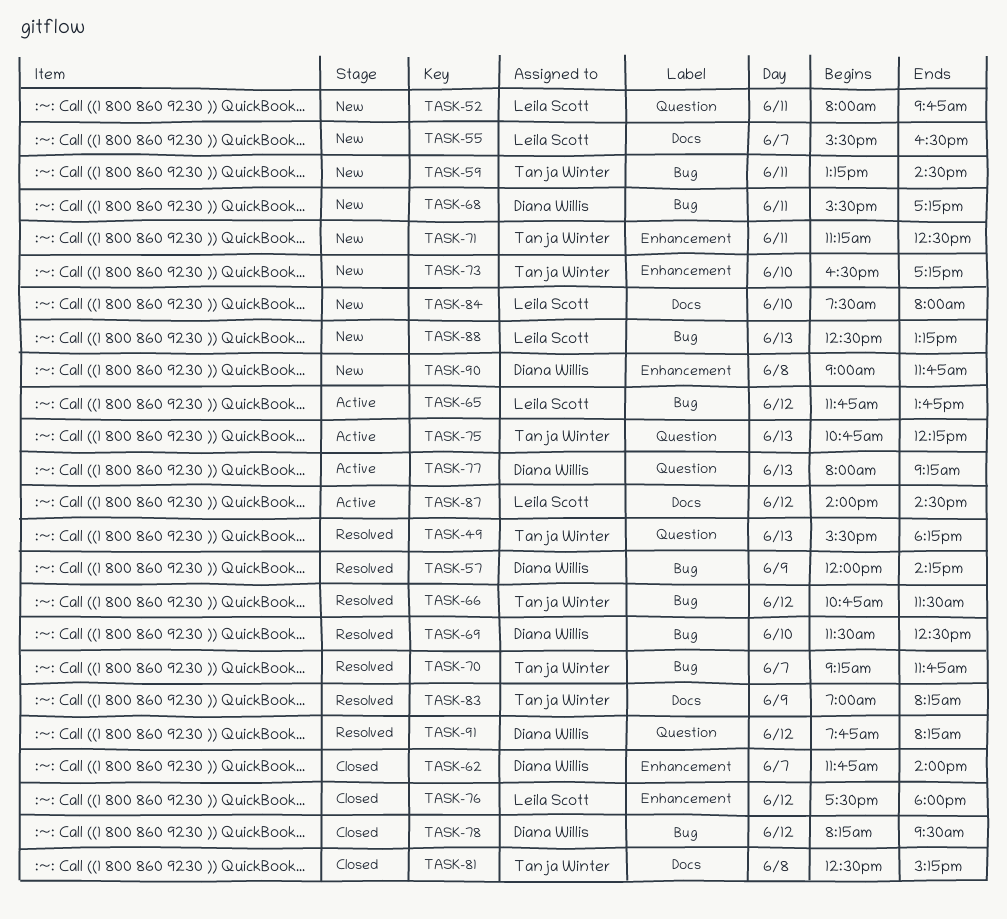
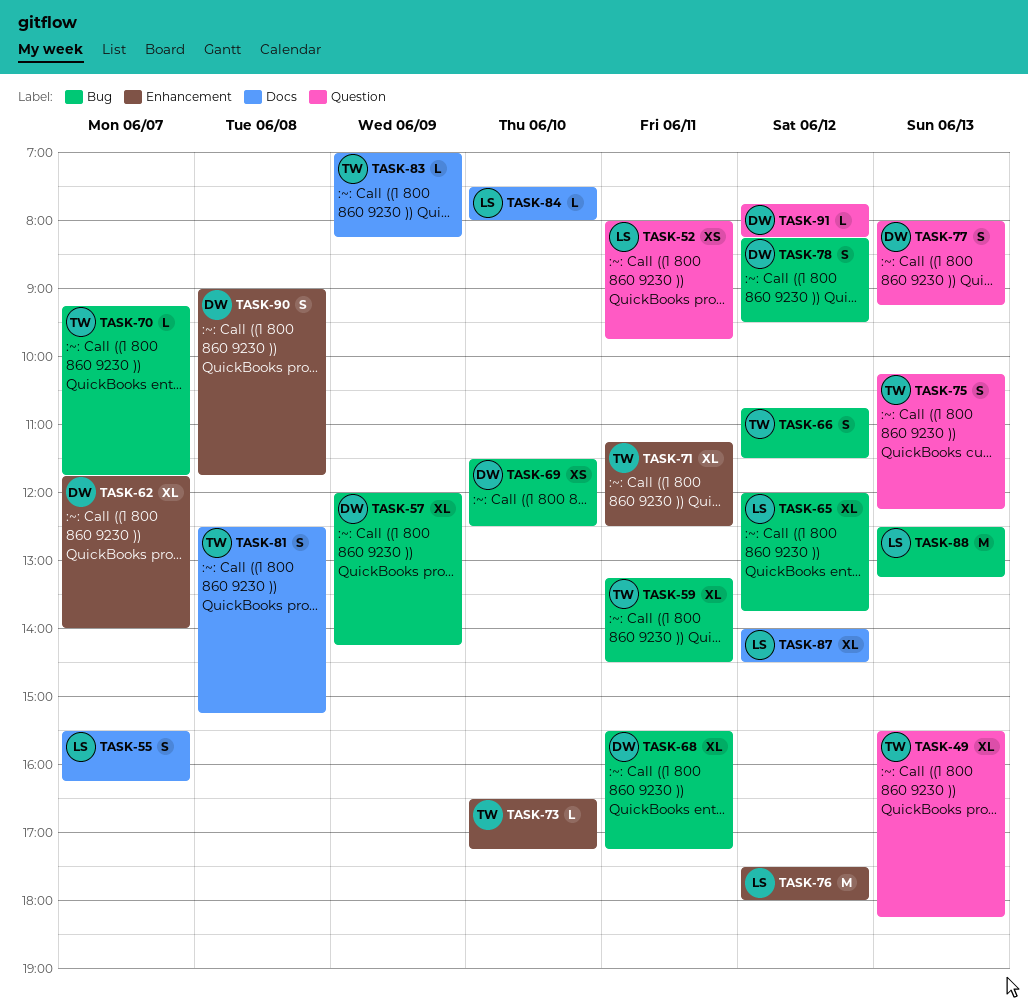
TASK-55, ends: 16:30 -> 16:15
TASK-65, begins: 11:45 -> 12:00
TASK-75, begins: 10:45 -> 10:15

